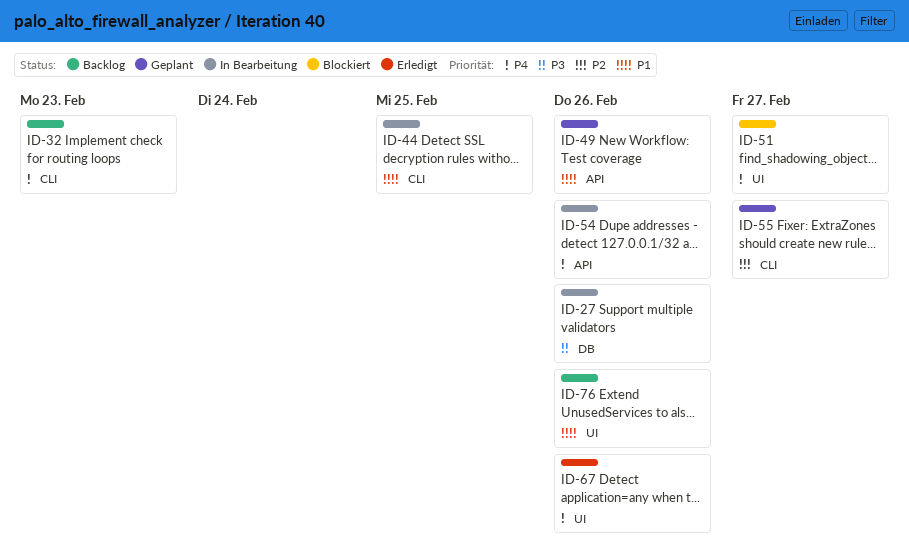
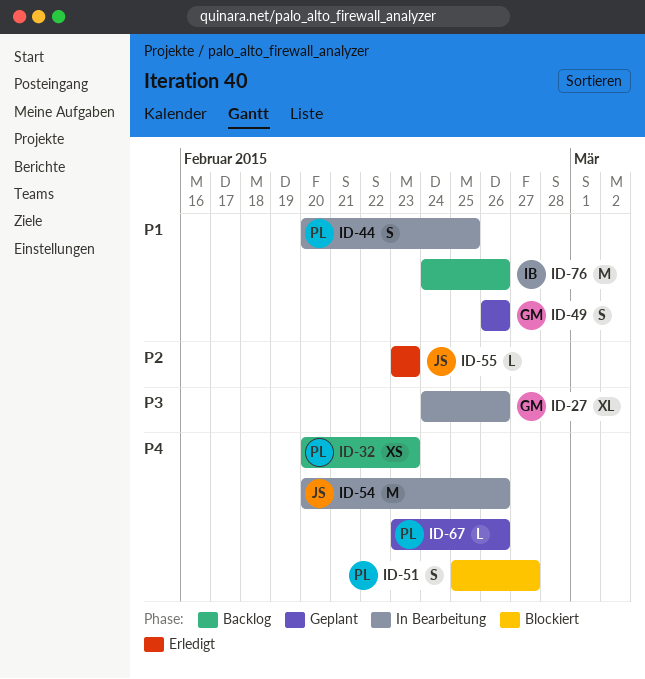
ID-55, status: Geplant -> Erledigt
ID-55, due: Feb 27 -> Feb 23
ID-67, status: Erledigt -> Geplant

